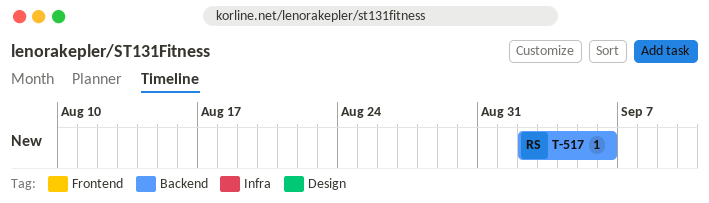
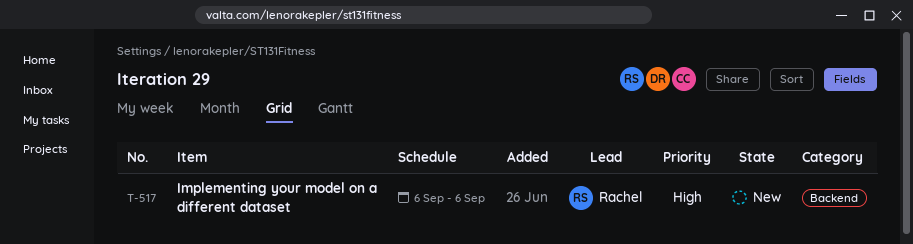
T-517, start: Sep 2 -> Sep 6

